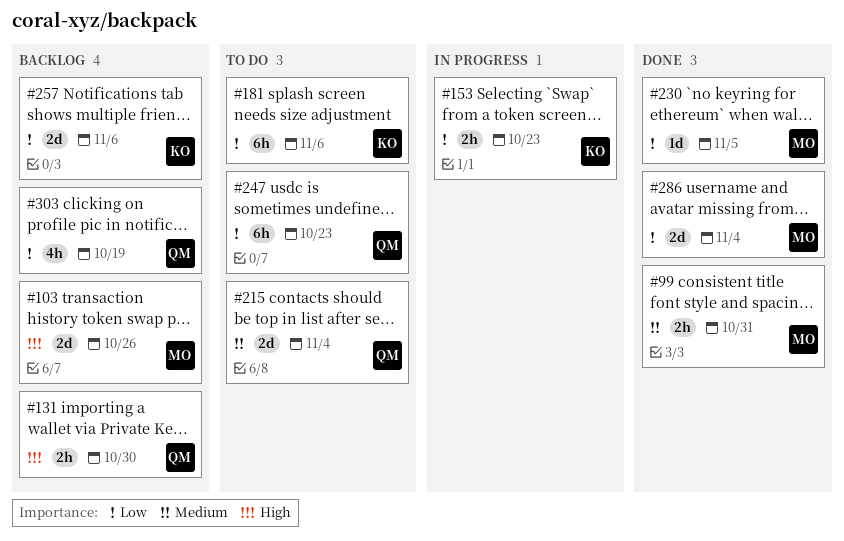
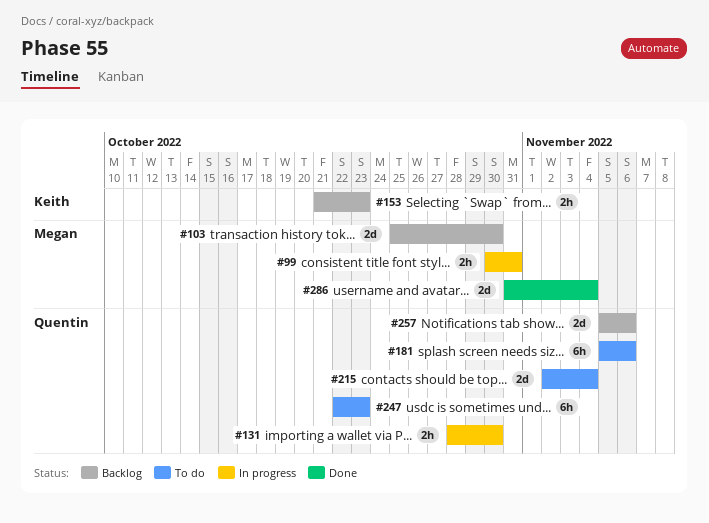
#99, status: Done -> In progress
#103, due: Oct 26 -> Oct 30
#131, status: Backlog -> In progress
#153, status: In progress -> Backlog
#181, owner: Keith -> Quentin
#230: present -> none
#257, owner: Keith -> Quentin
#303: present -> none

